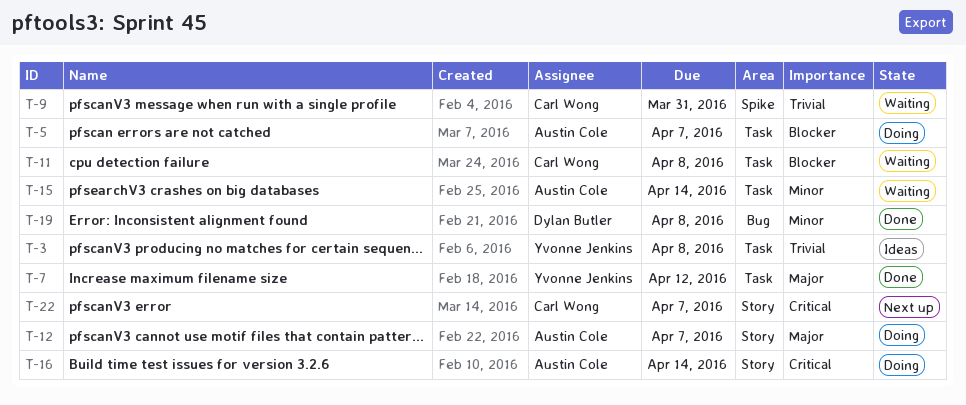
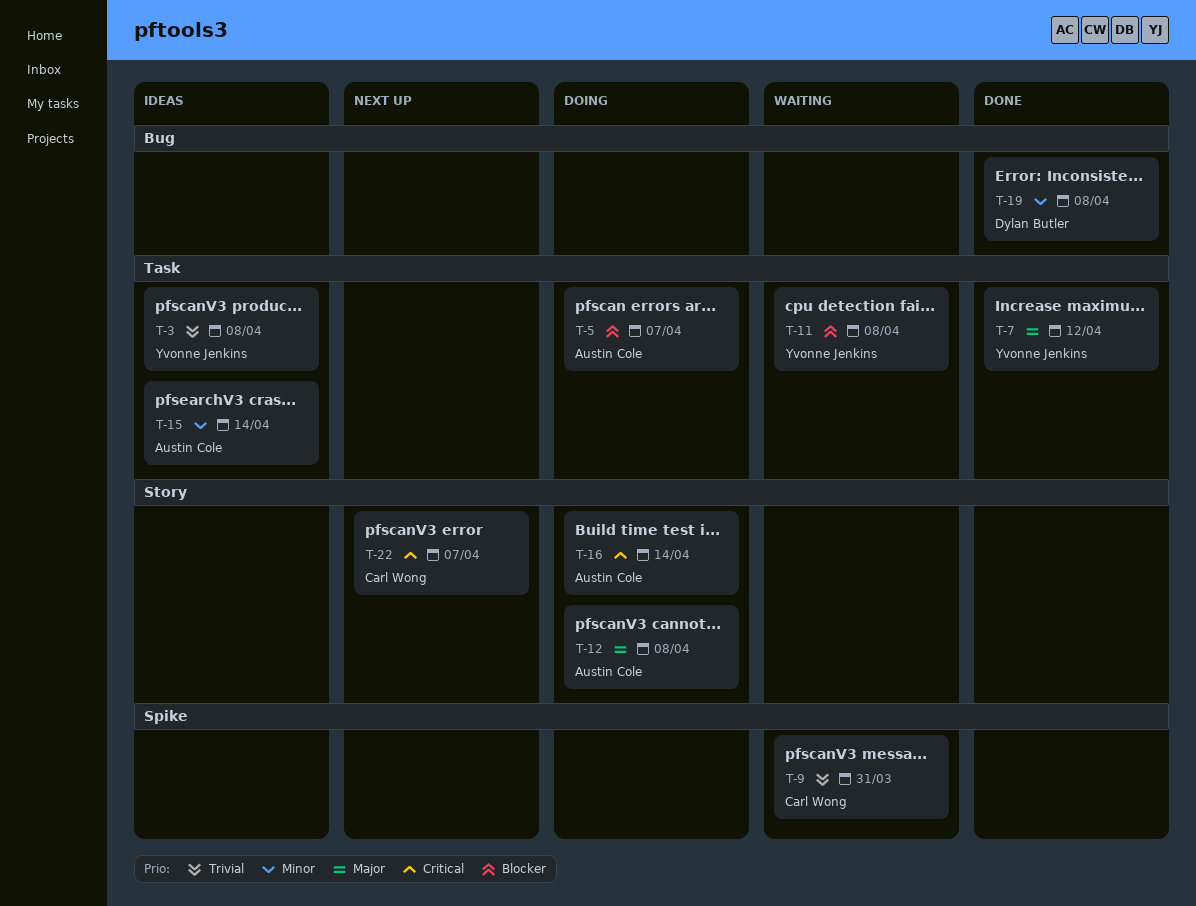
T-11, owner: Carl Wong -> Yvonne Jenkins
T-12, due: Apr 7 -> Apr 8
T-15, status: Waiting -> Ideas

